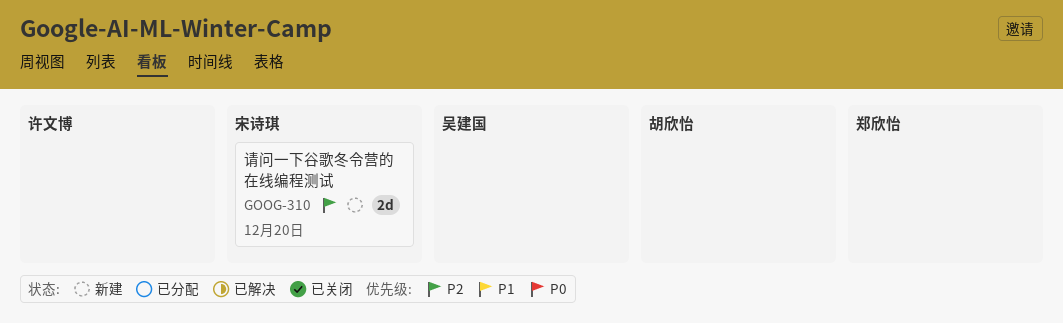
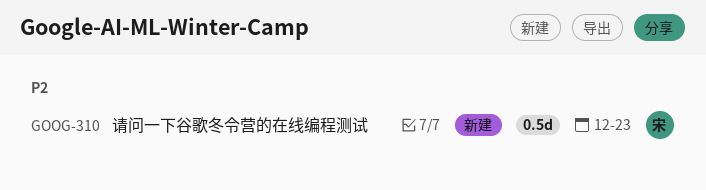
GOOG-310, estimate: 2d -> 0.5d
GOOG-310, due: Dec 20 -> Dec 23

